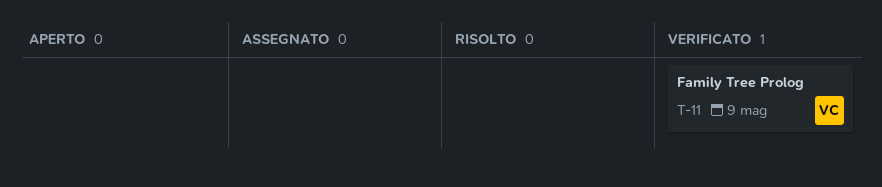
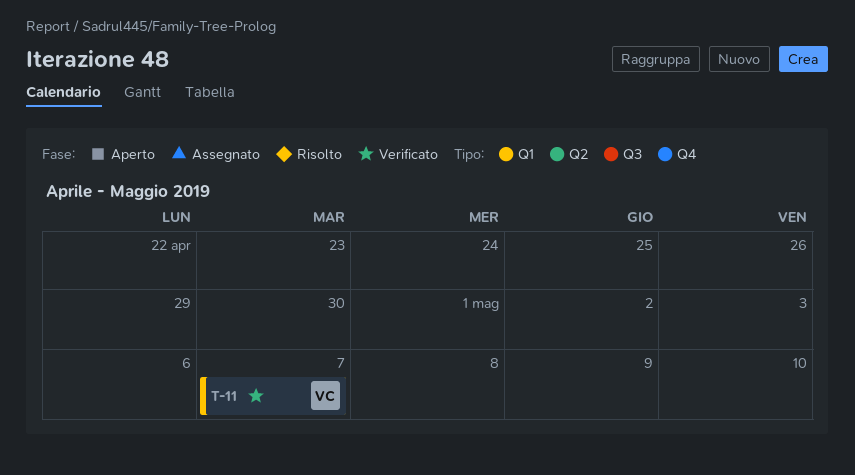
T-11, due: May 9 -> May 7

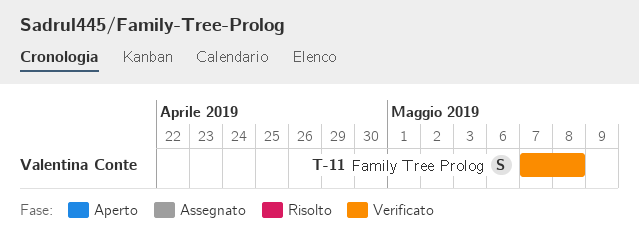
T-11, due: May 7 -> May 8

